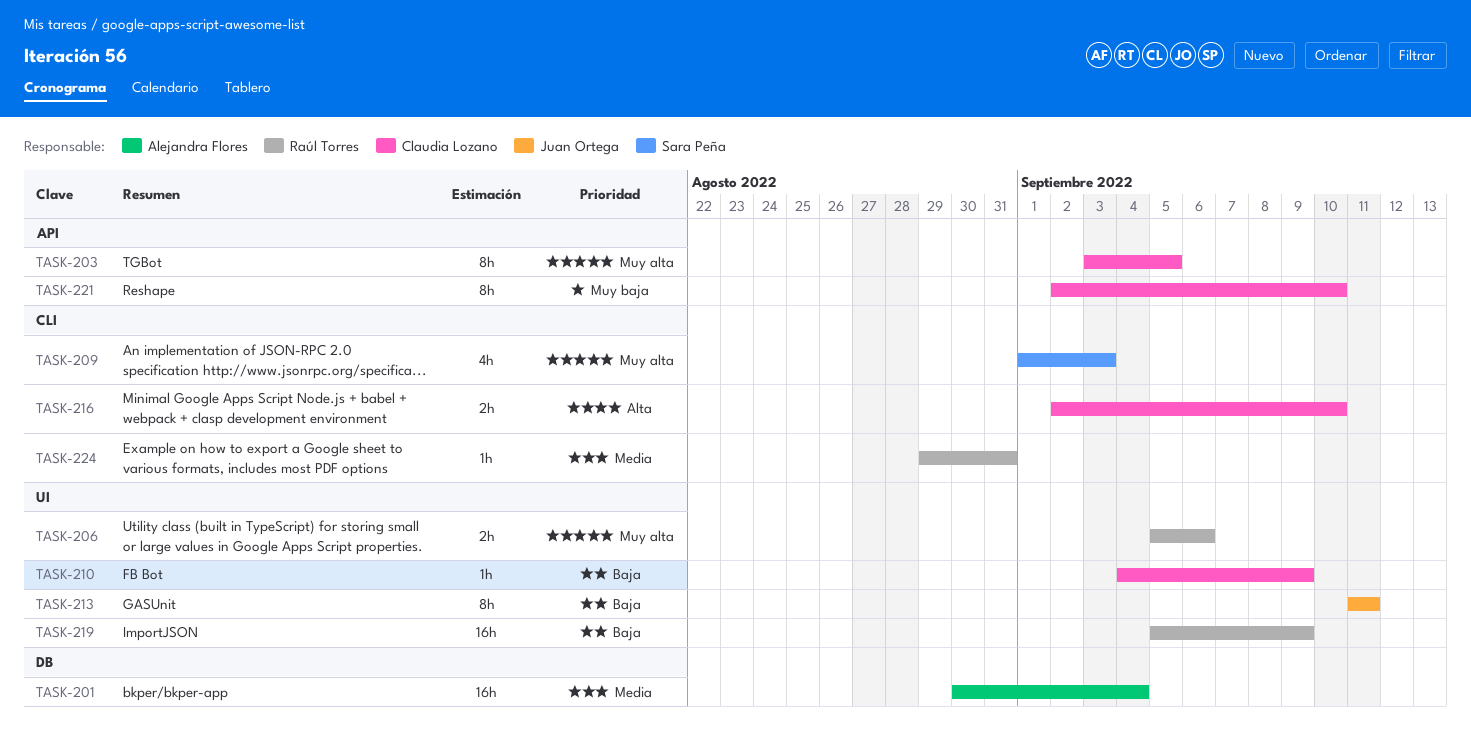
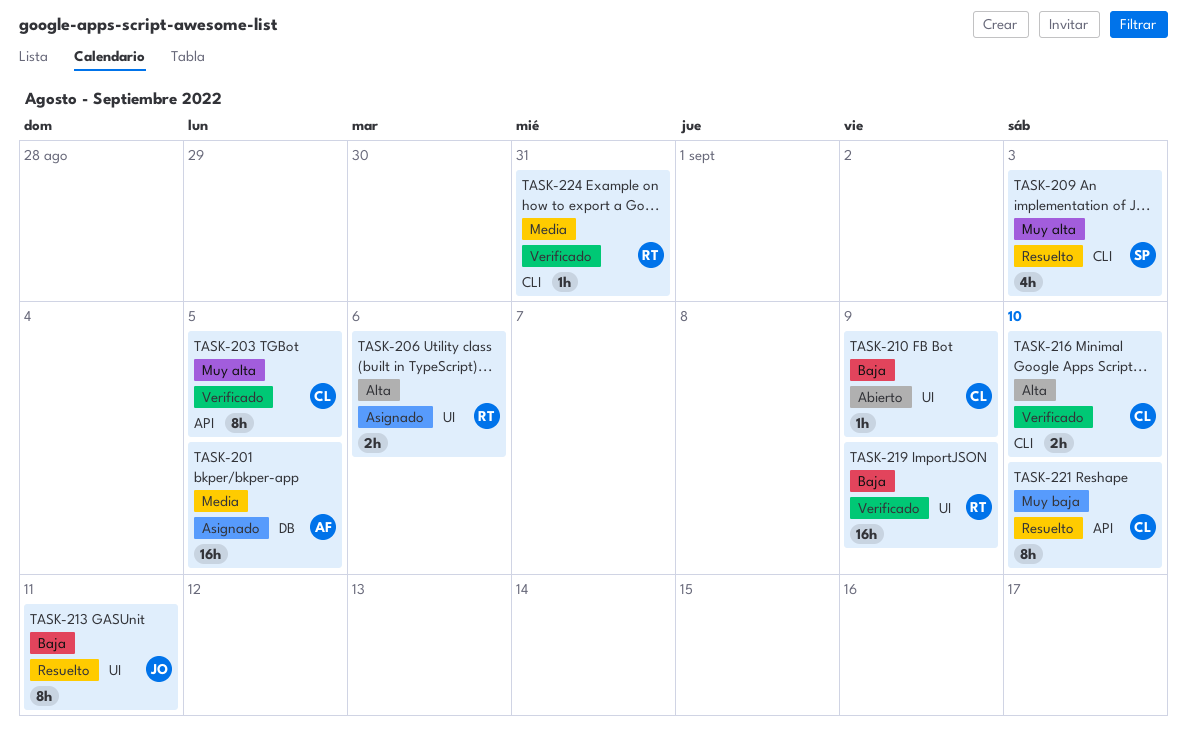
TASK-201, due: Sep 4 -> Sep 5
TASK-206, priority: Muy alta -> Alta

